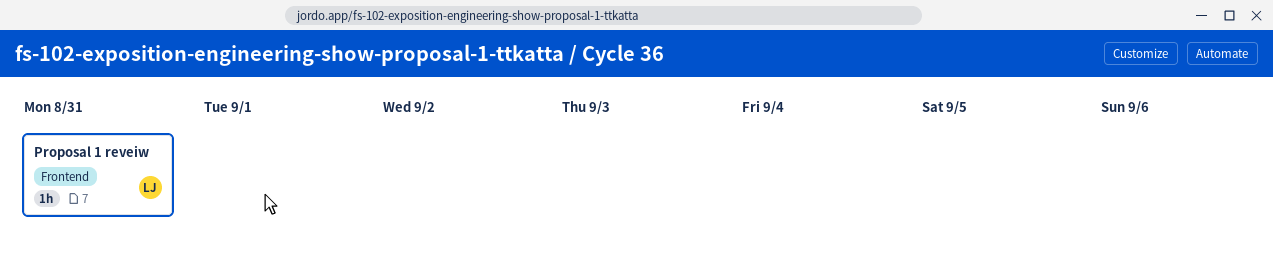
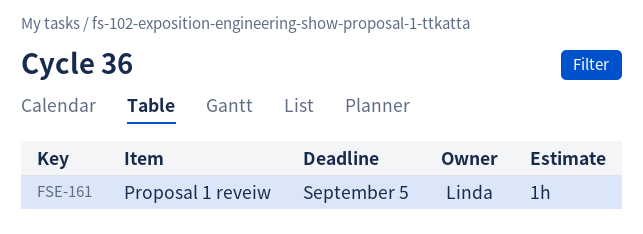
Proposal 1 reveiw, due: Aug 31 -> Sep 5

